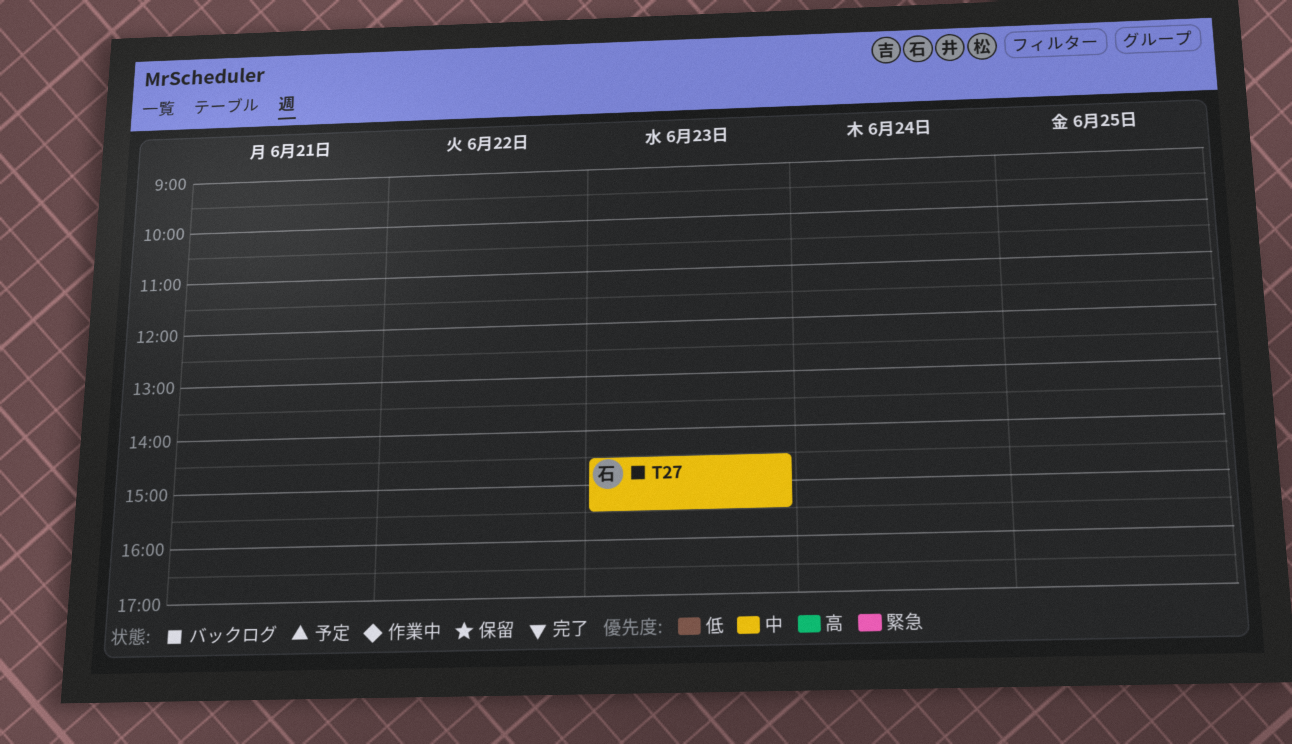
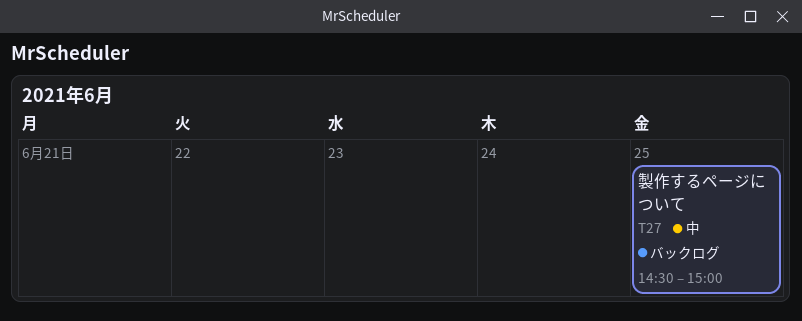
T27, day: Jun 23 -> Jun 25
T27, ends: 15:30 -> 15:00

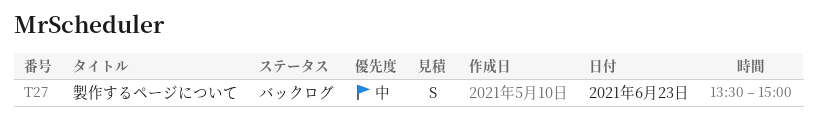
T27, day: Jun 25 -> Jun 23
T27, begins: 14:30 -> 13:30

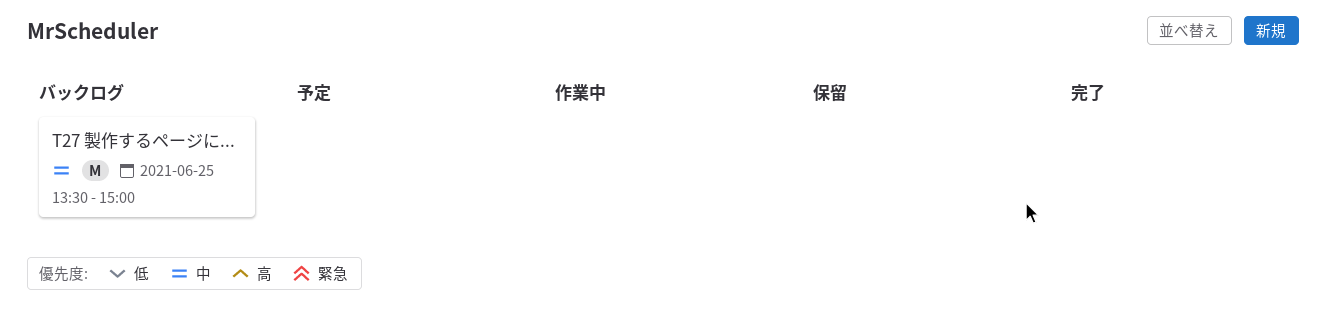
T27, estimate: S -> M
T27, day: Jun 23 -> Jun 25

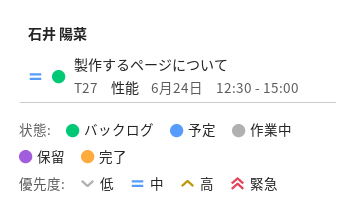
T27, day: Jun 25 -> Jun 24
T27, begins: 13:30 -> 12:30

